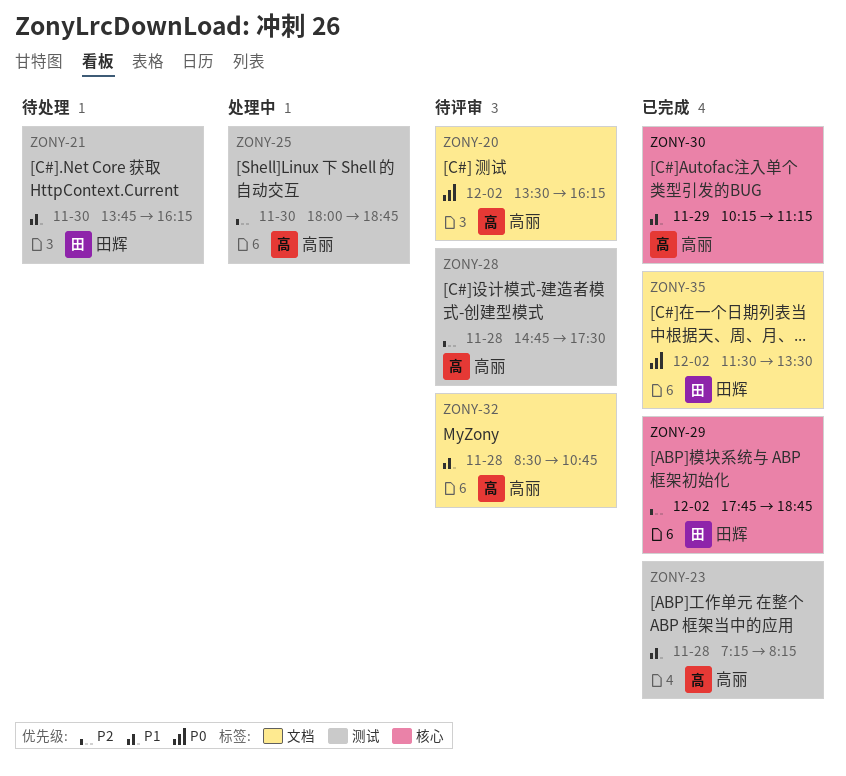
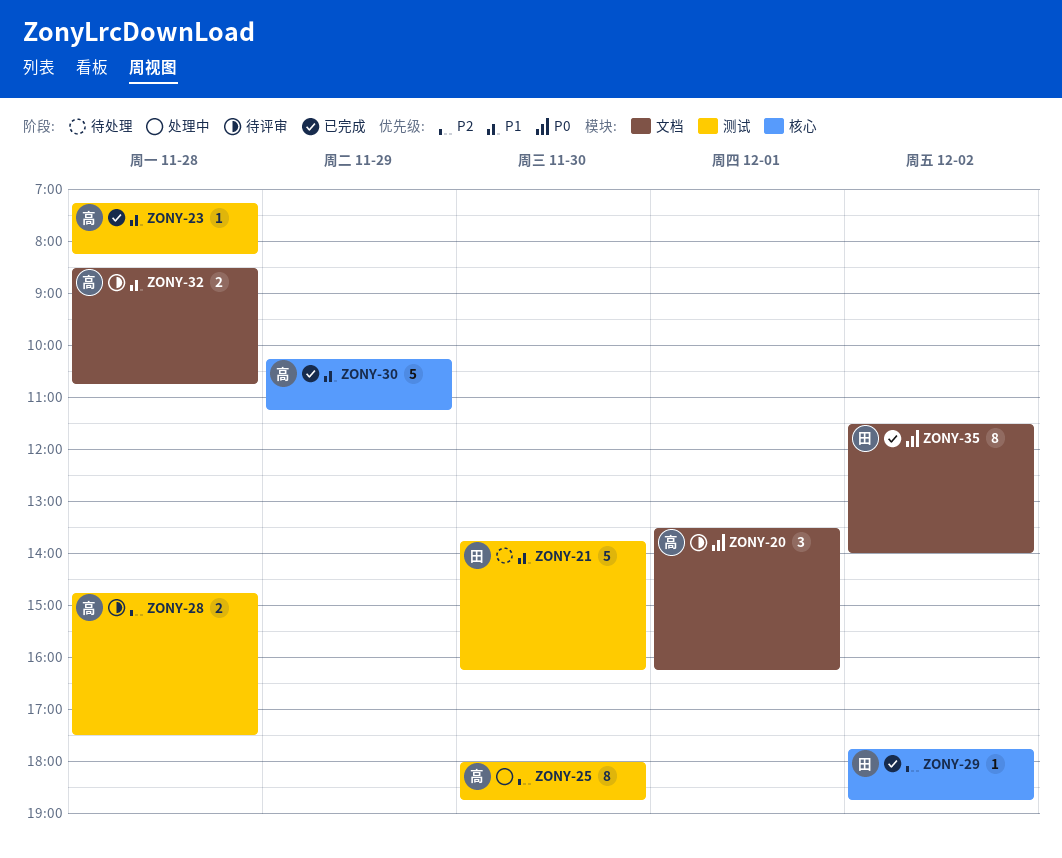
ZONY-20, day: Dec 2 -> Dec 1
ZONY-35, ends: 13:30 -> 14:00

